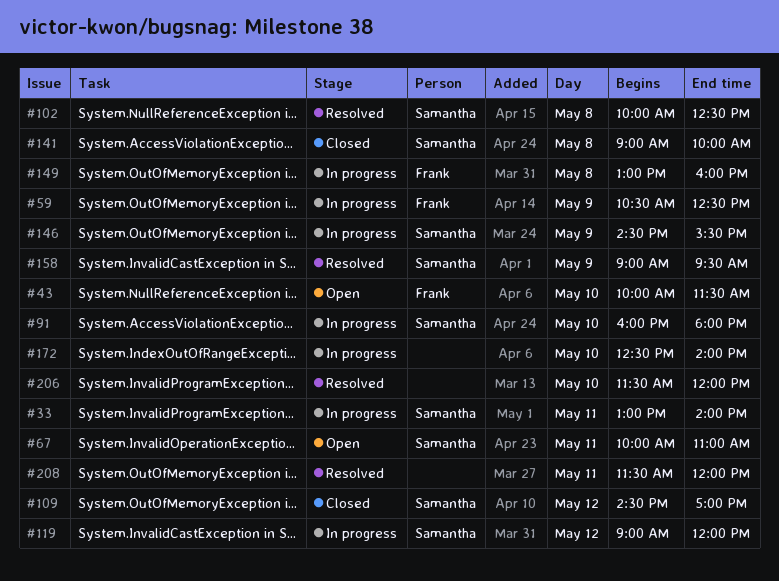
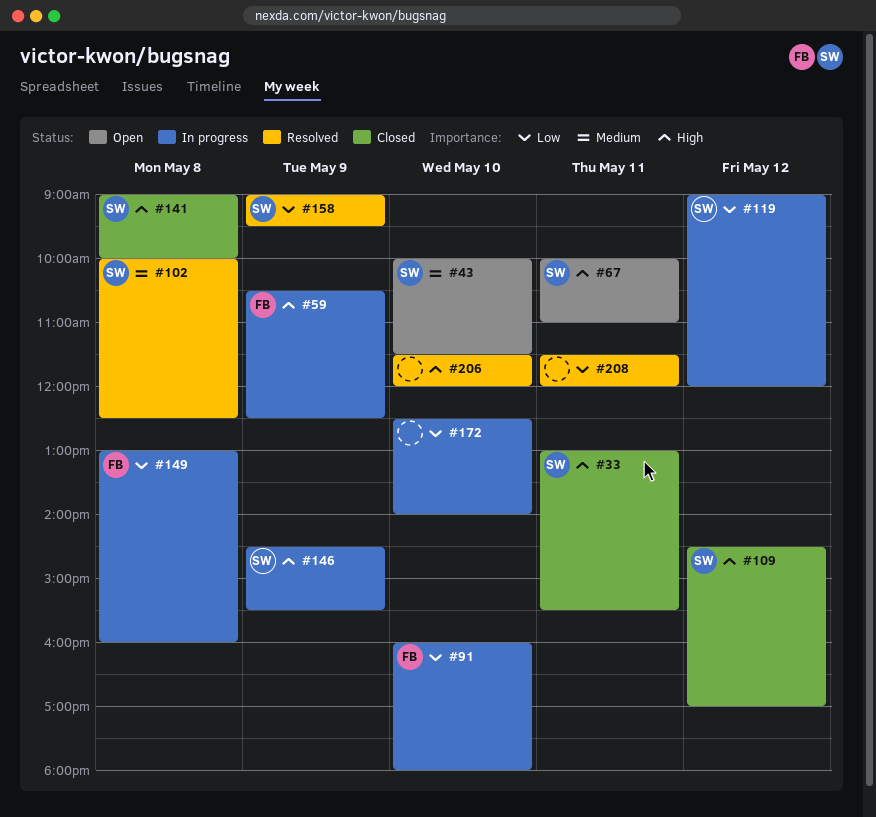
#33, status: In progress -> Closed
#33, ends: 14:00 -> 15:30
#43, owner: Frank -> Samantha
#91, owner: Samantha -> Frank

